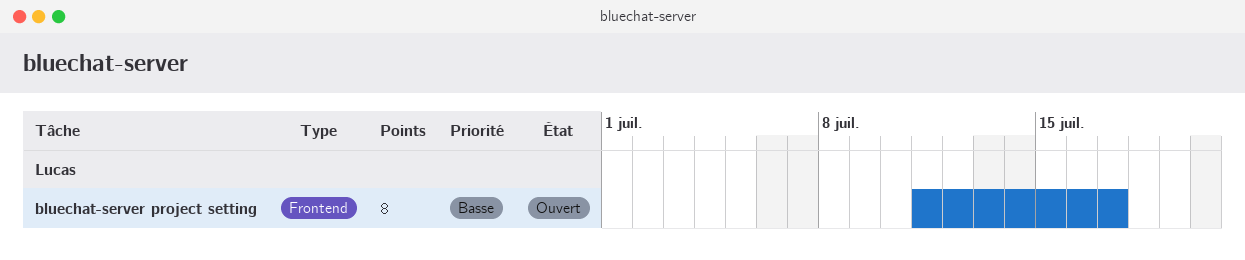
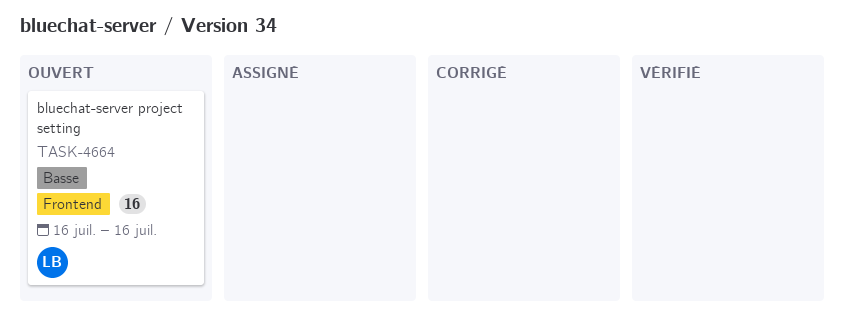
bluechat-server project setting, estimate: 8 -> 16
bluechat-server project setting, start: Jul 11 -> Jul 16
bluechat-server project setting, due: Jul 17 -> Jul 16

